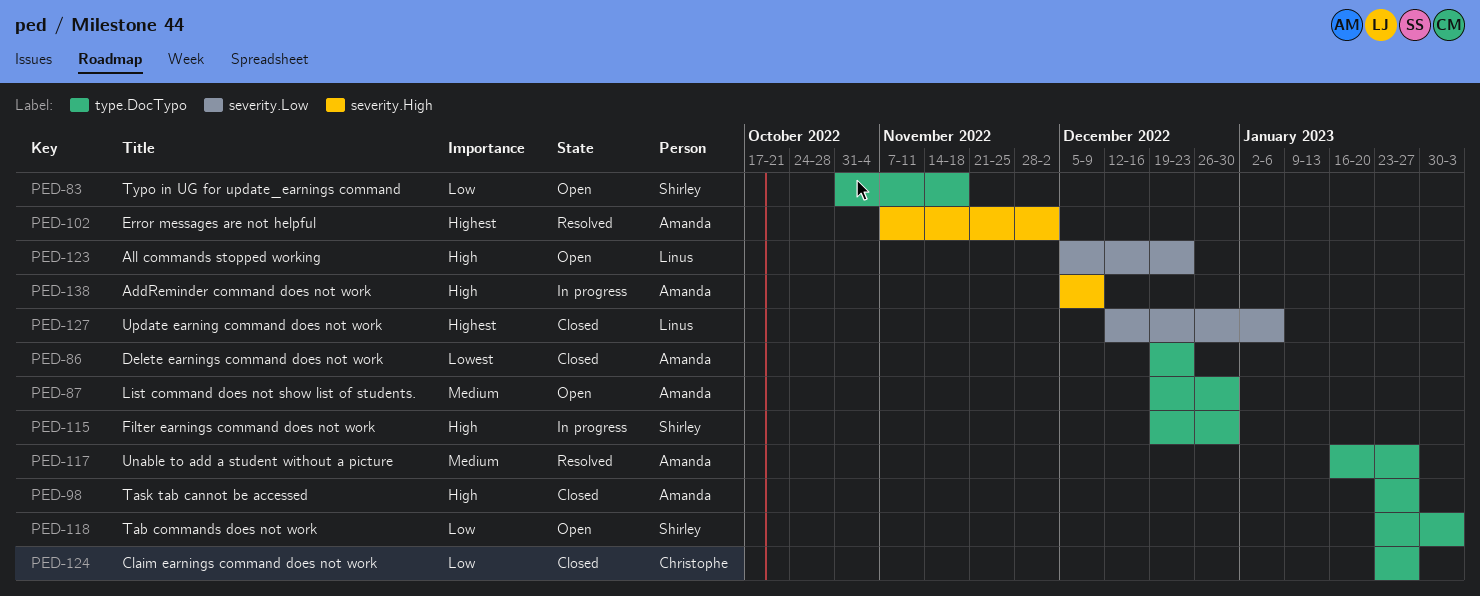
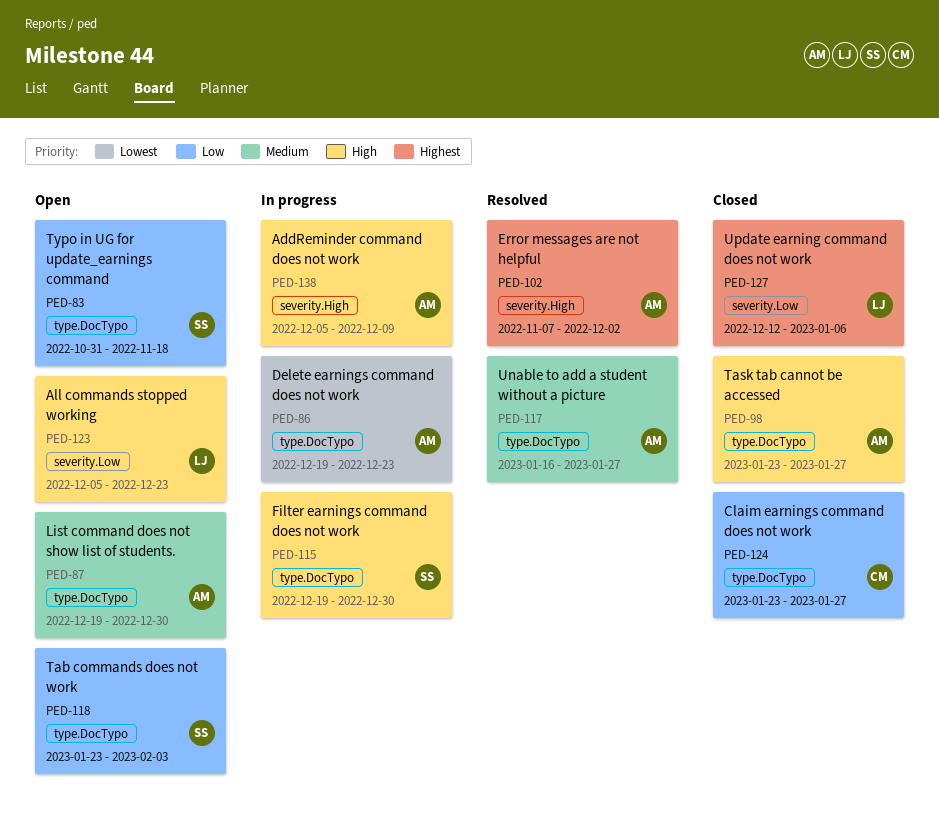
PED-86, status: Closed -> In progress

